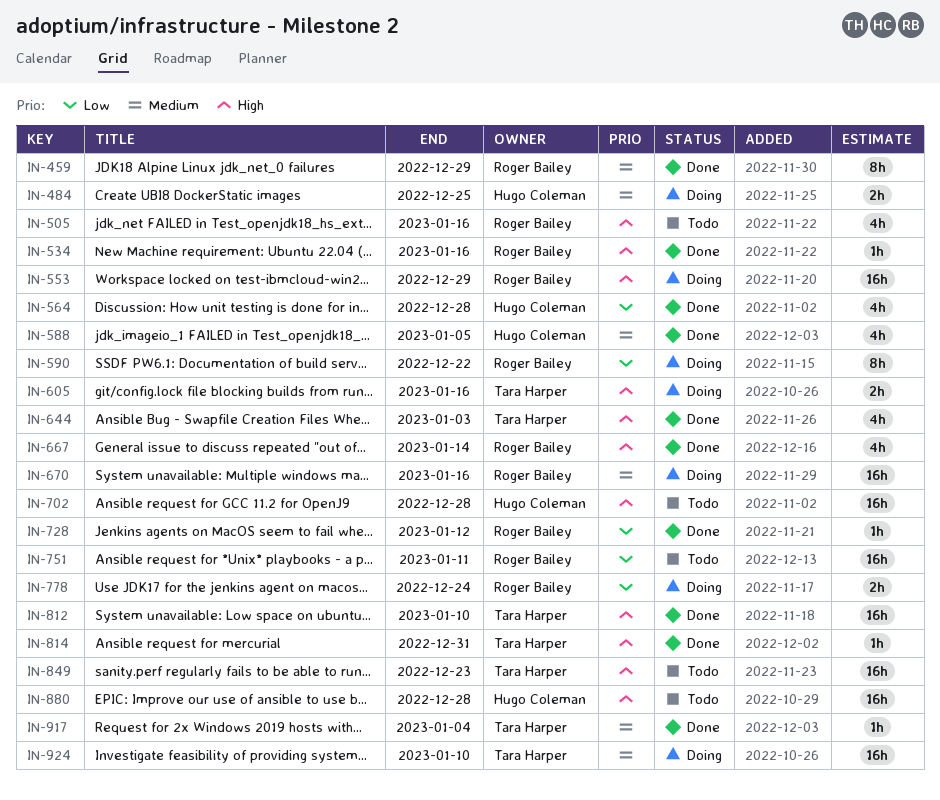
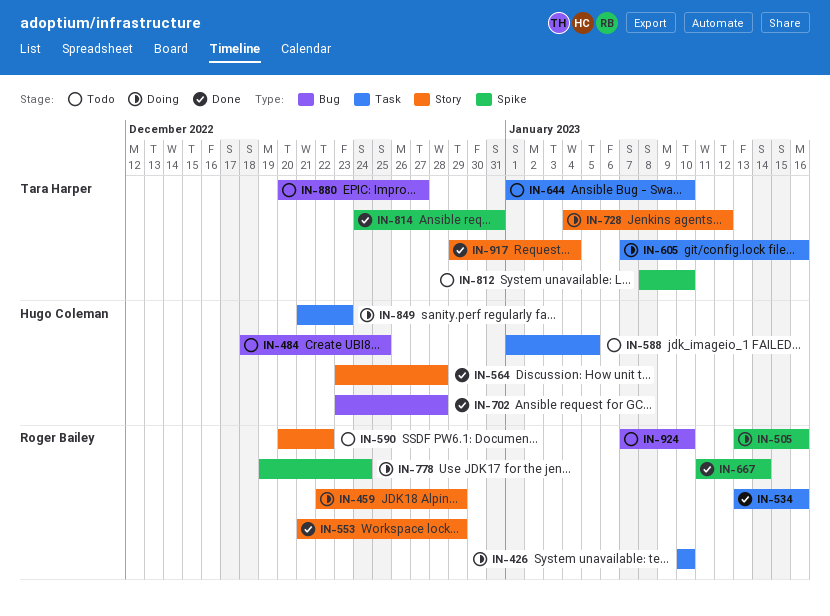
IN-426: none -> present
IN-459, status: Done -> Doing
IN-484, status: Doing -> Todo
IN-505, status: Todo -> Doing
IN-553, status: Doing -> Done
IN-588, status: Done -> Todo
IN-590, status: Doing -> Todo
IN-644, status: Done -> Todo
IN-644, due: Jan 3 -> Jan 10
IN-670: present -> none
IN-702, status: Todo -> Done
IN-728, status: Done -> Doing
IN-728, owner: Roger Bailey -> Tara Harper
IN-751: present -> none
IN-812, status: Done -> Todo
IN-849, status: Todo -> Doing
IN-849, owner: Tara Harper -> Hugo Coleman
IN-880, owner: Hugo Coleman -> Tara Harper
IN-880, due: Dec 28 -> Dec 27
IN-924, status: Doing -> Todo
IN-924, owner: Tara Harper -> Roger Bailey

